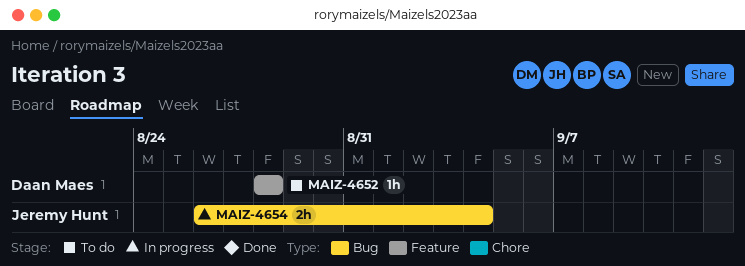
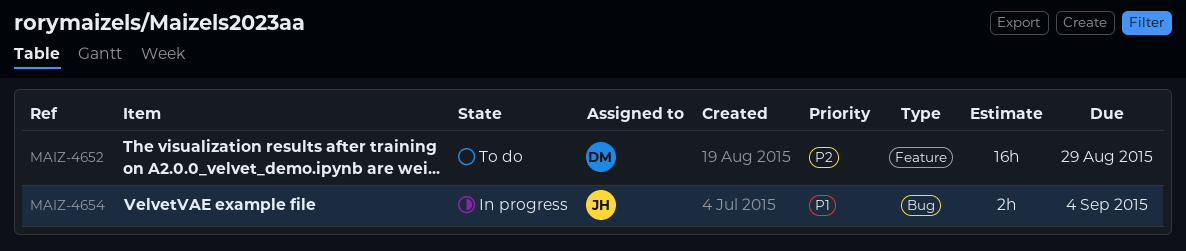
MAIZ-4652, estimate: 1h -> 16h
MAIZ-4652, due: Aug 28 -> Aug 29

